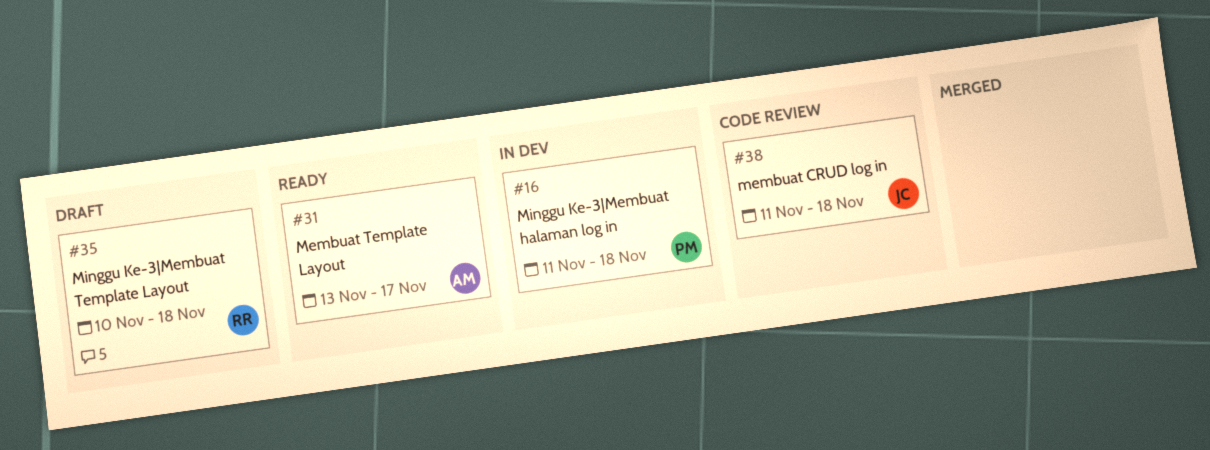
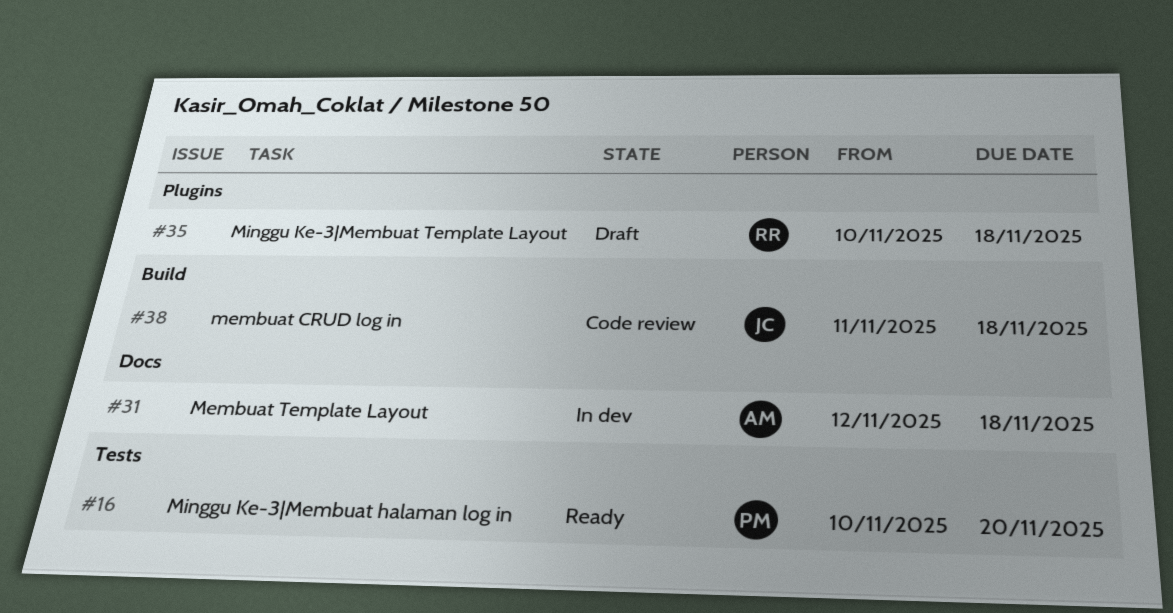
#16, status: In dev -> Ready
#16, start: Nov 11 -> Nov 10
#16, due: Nov 18 -> Nov 20
#31, status: Ready -> In dev
#31, start: Nov 13 -> Nov 12
#31, due: Nov 17 -> Nov 18

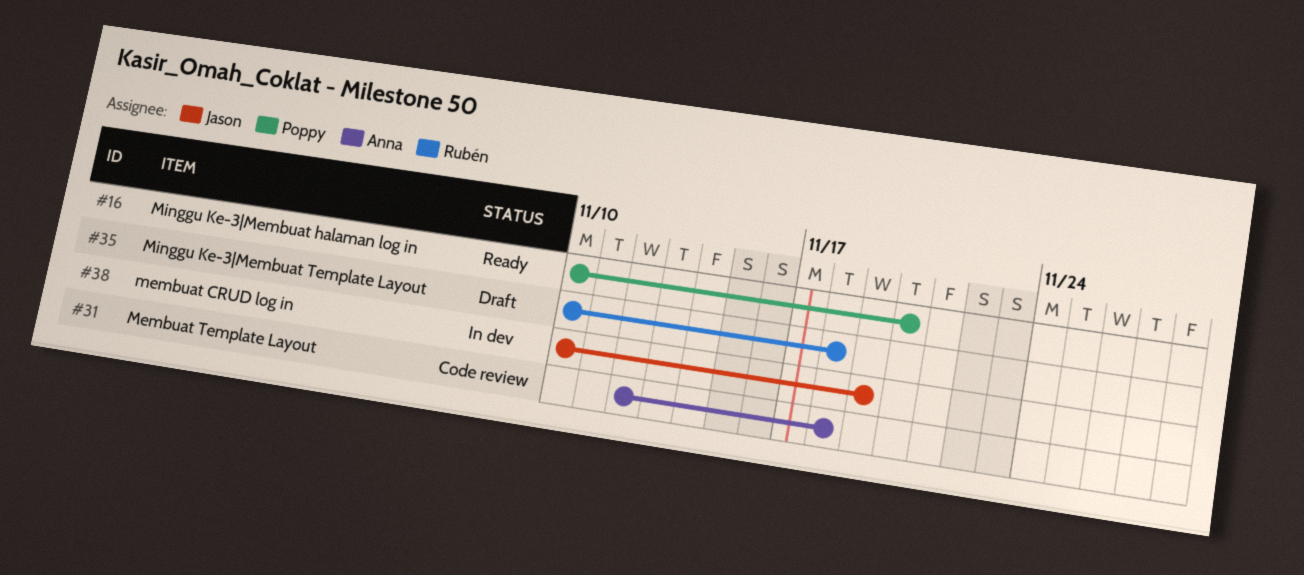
#31, status: In dev -> Code review
#38, status: Code review -> In dev
#38, start: Nov 11 -> Nov 10
#38, due: Nov 18 -> Nov 19

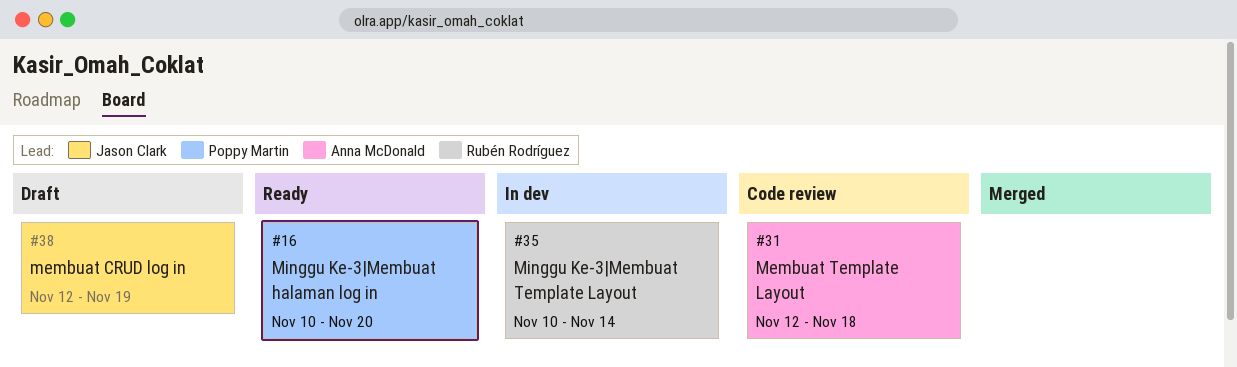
#35, status: Draft -> In dev
#35, due: Nov 18 -> Nov 14
#38, status: In dev -> Draft
#38, start: Nov 10 -> Nov 12

